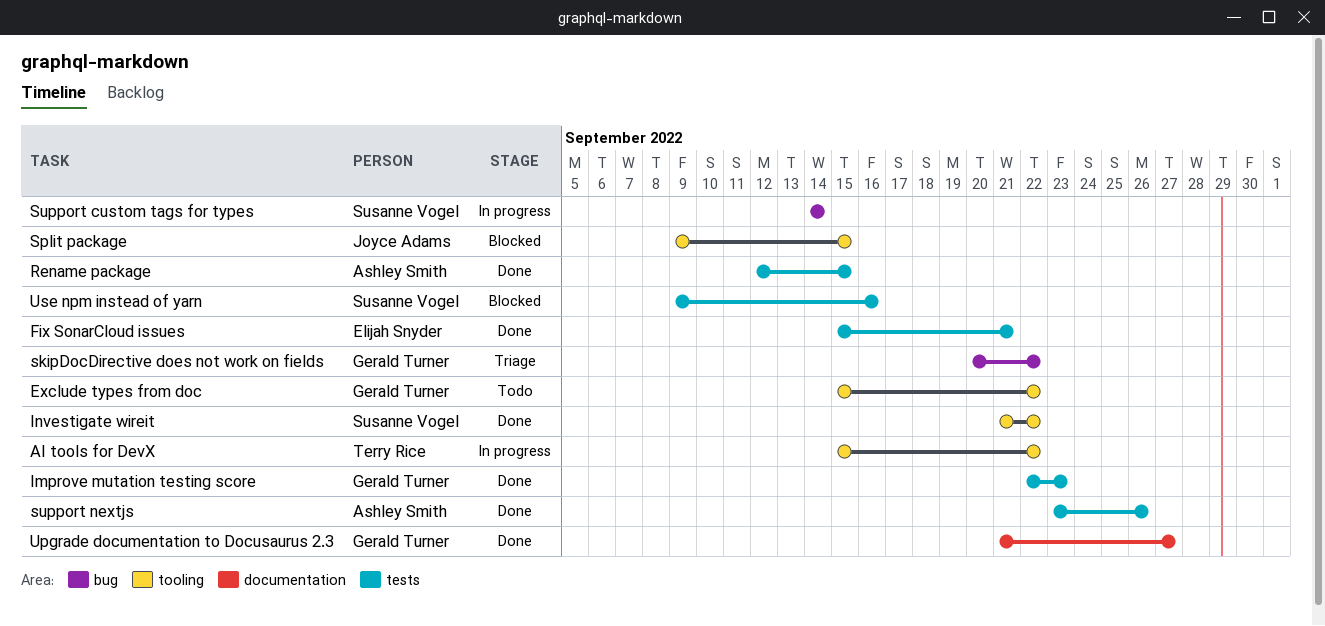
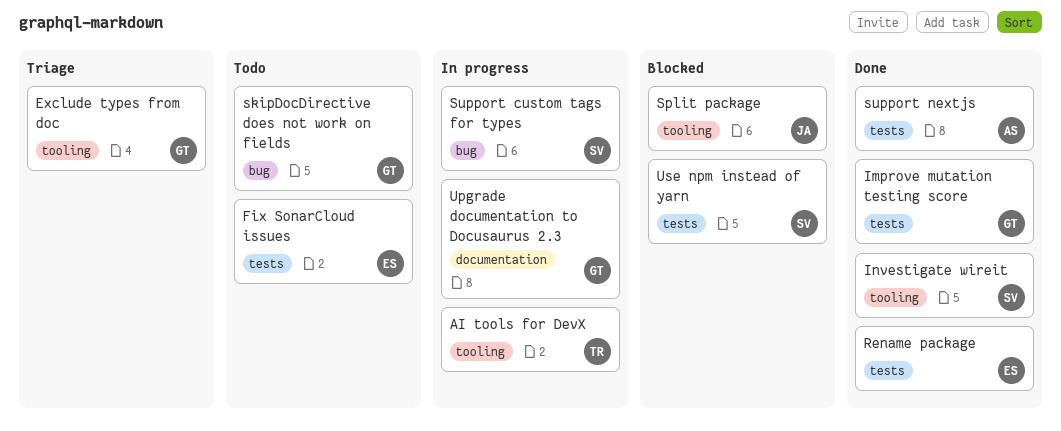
Exclude types from doc, status: Todo -> Triage
Fix SonarCloud issues, status: Done -> Todo
Rename package, owner: Ashley Smith -> Elijah Snyder
skipDocDirective does not work on fields, status: Triage -> Todo
Upgrade documentation to Docusaurus 2.3, status: Done -> In progress

